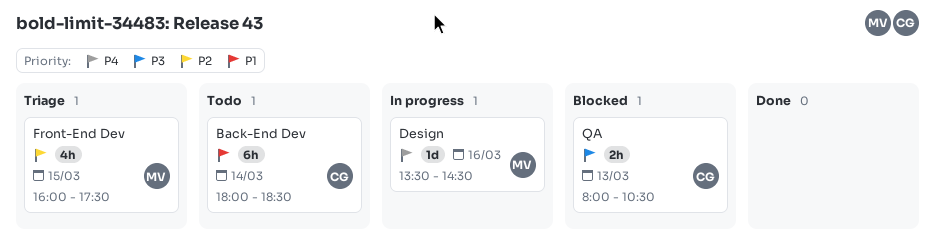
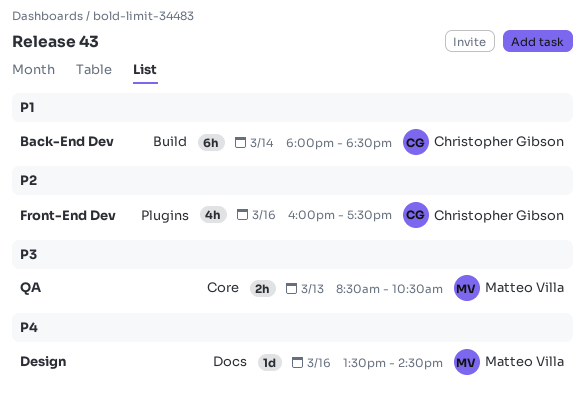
Front-End Dev, owner: Matteo Villa -> Christopher Gibson
Front-End Dev, day: Mar 15 -> Mar 16
QA, owner: Christopher Gibson -> Matteo Villa
QA, begins: 08:00 -> 08:30

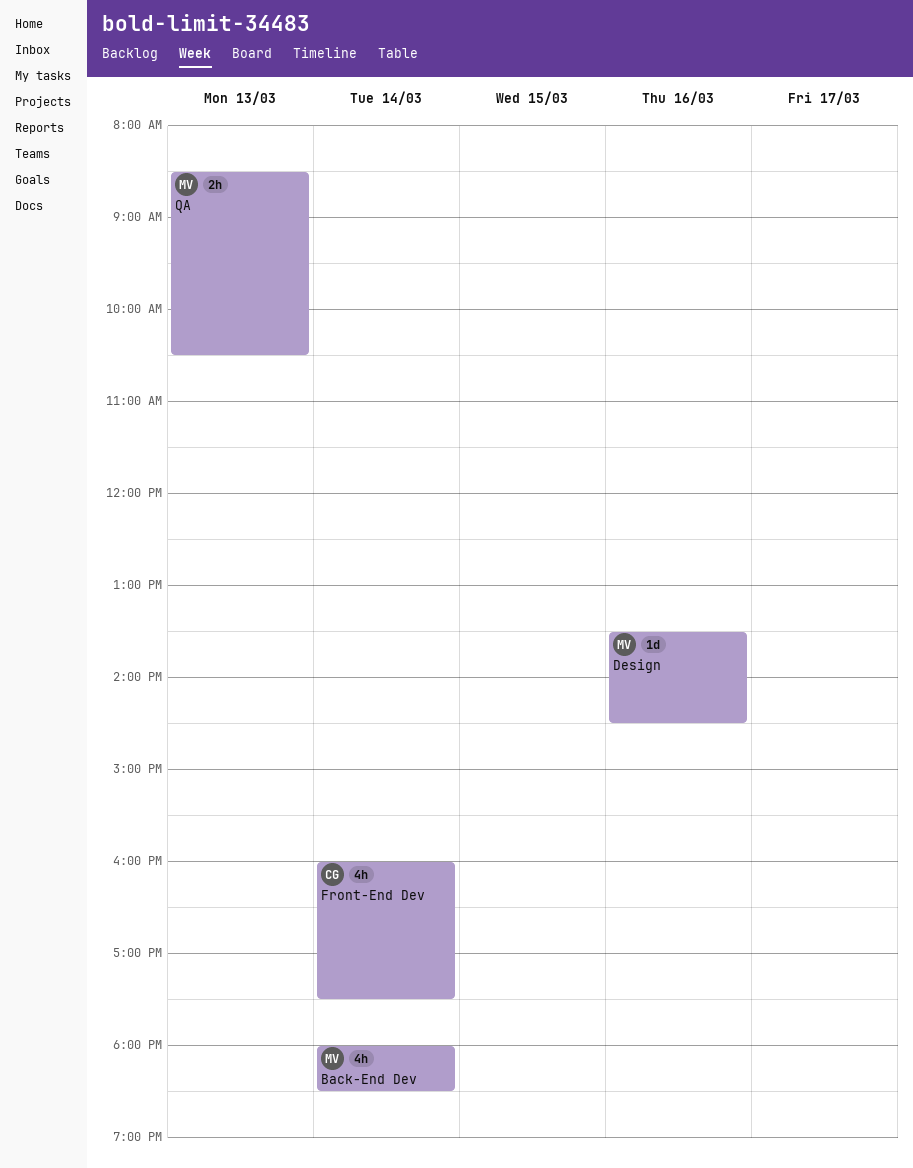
Back-End Dev, owner: Christopher Gibson -> Matteo Villa
Back-End Dev, estimate: 6h -> 4h
Front-End Dev, day: Mar 16 -> Mar 14

